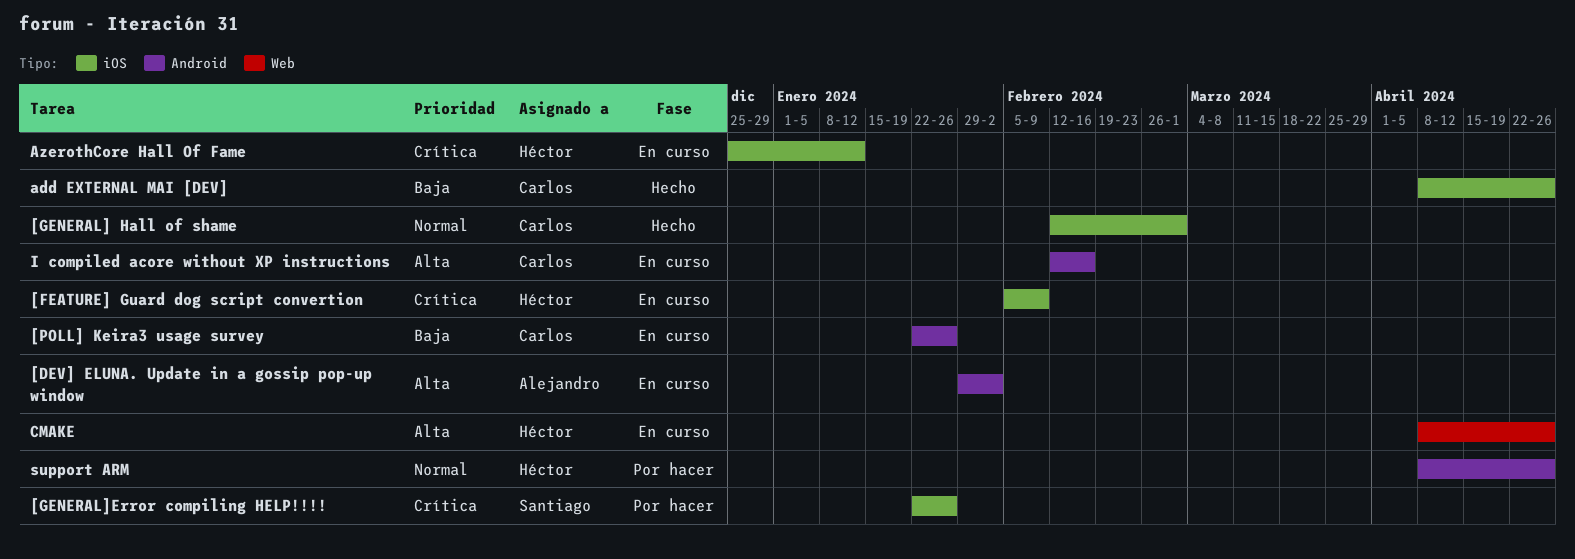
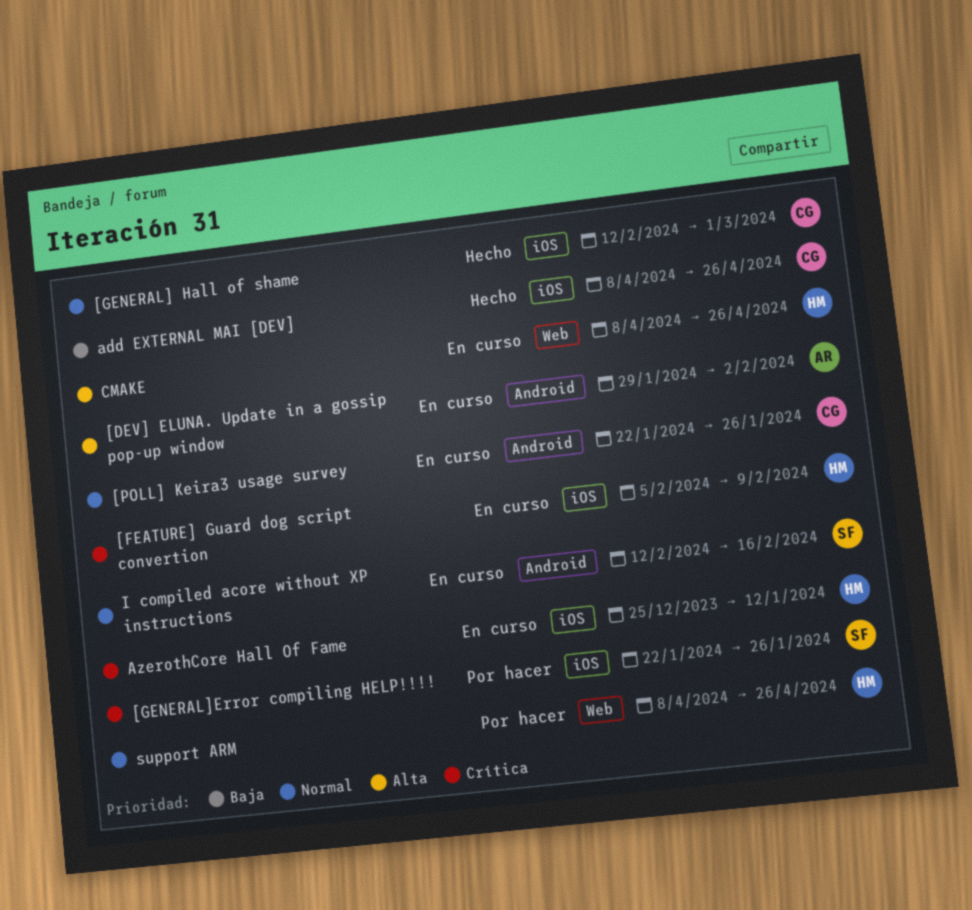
[POLL] Keira3 usage survey, priority: Baja -> Normal
I compiled acore without XP instructions, owner: Carlos -> Santiago
I compiled acore without XP instructions, priority: Alta -> Normal
support ARM, label: Android -> Web

